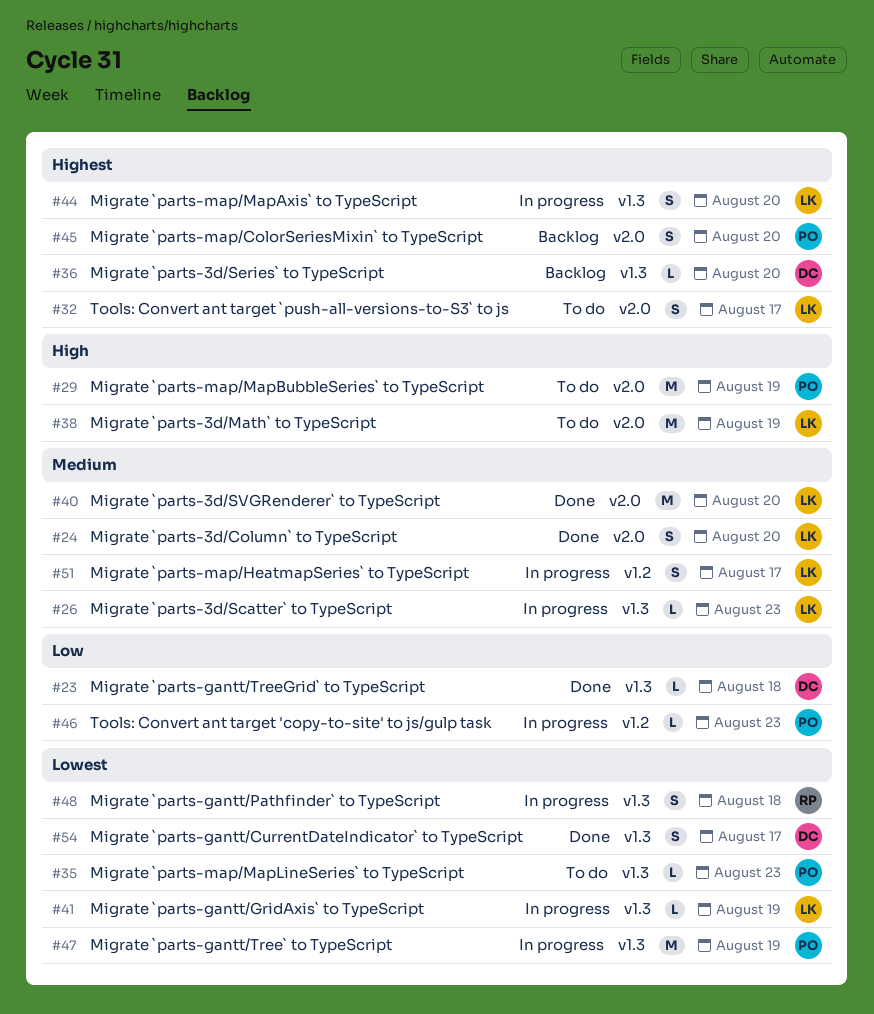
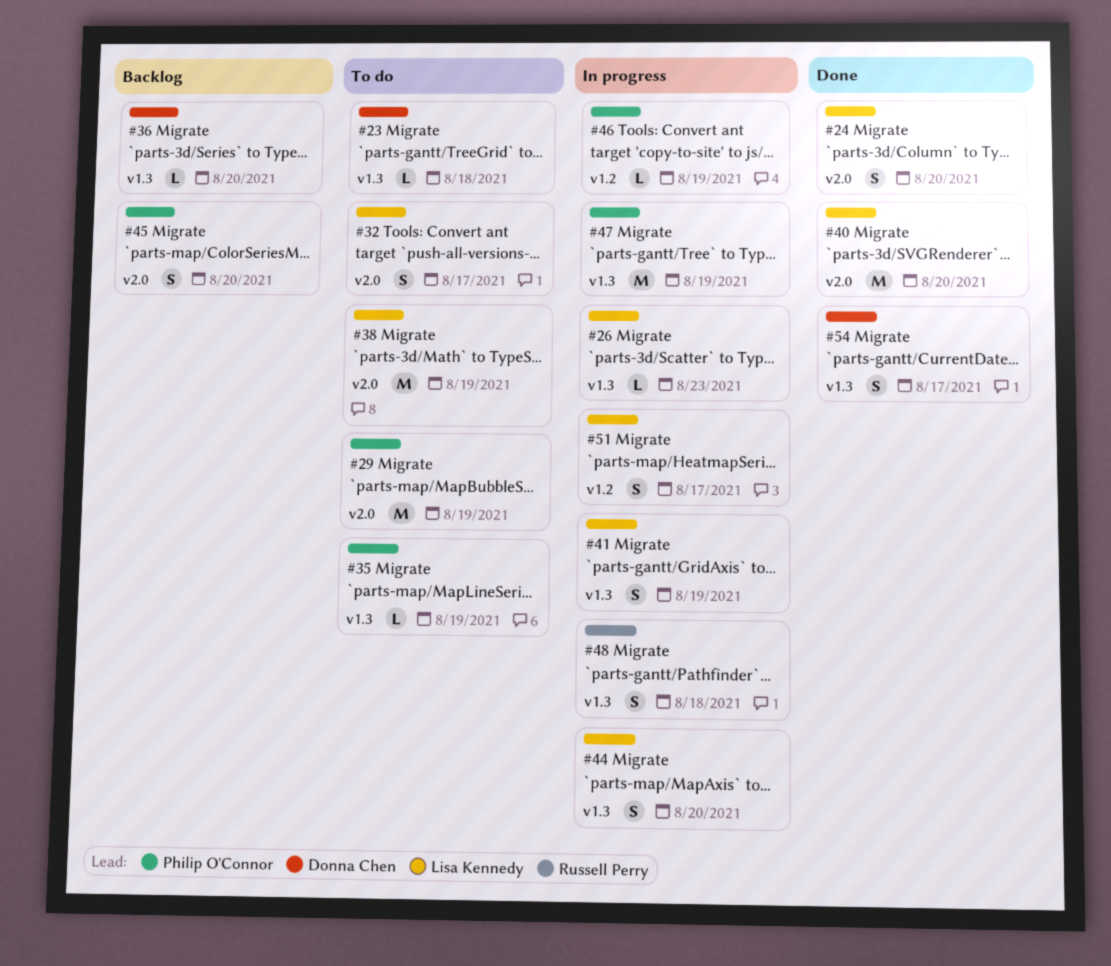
#23, status: Done -> To do
#35, due: Aug 23 -> Aug 19
#41, estimate: L -> S
#46, due: Aug 23 -> Aug 19

